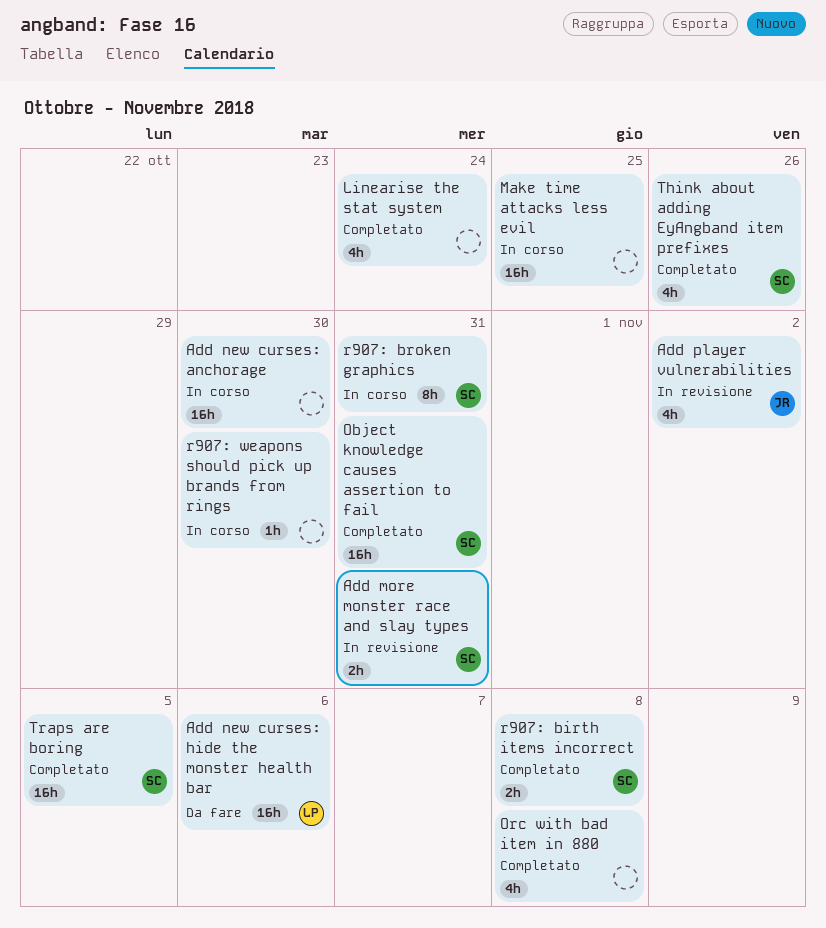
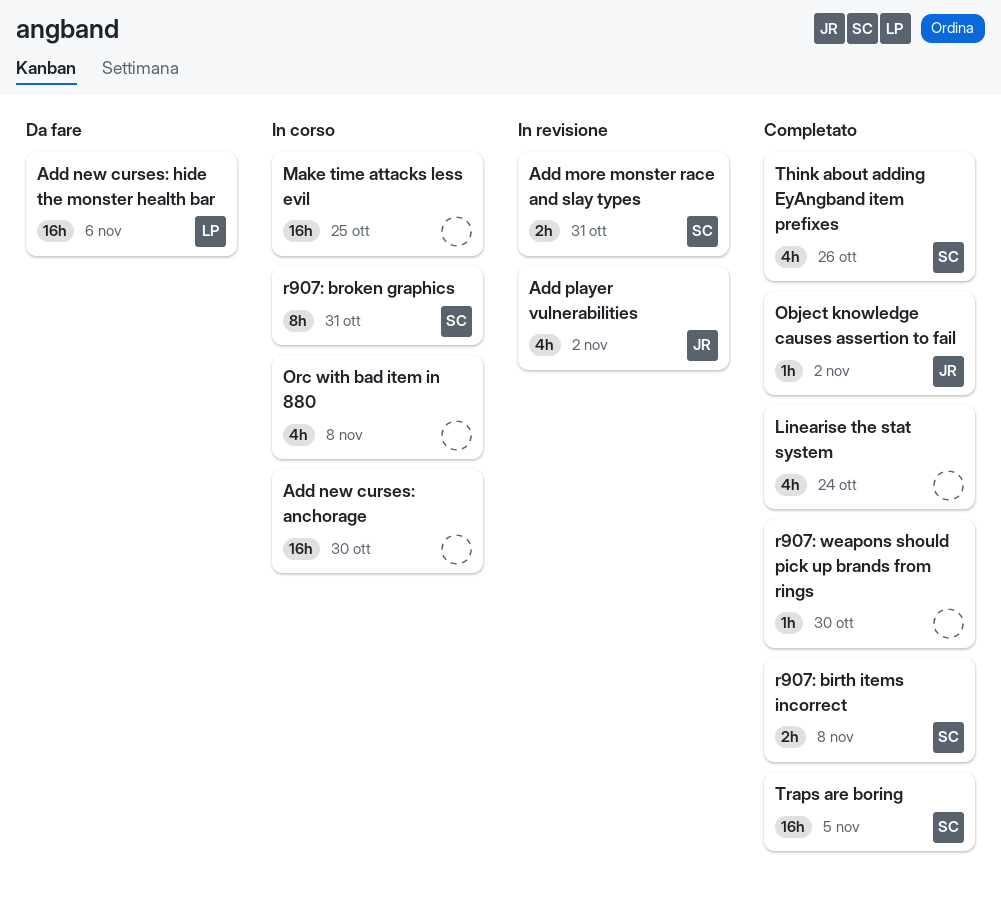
Object knowledge causes assertion to fail, owner: SC -> JR
Object knowledge causes assertion to fail, estimate: 16h -> 1h
Object knowledge causes assertion to fail, due: Oct 31 -> Nov 2
Orc with bad item in 880, status: Completato -> In corso
r907: weapons should pick up brands from rings, status: In corso -> Completato

